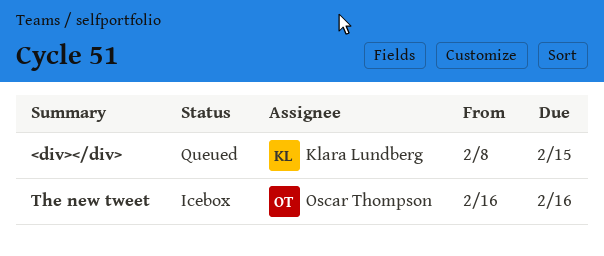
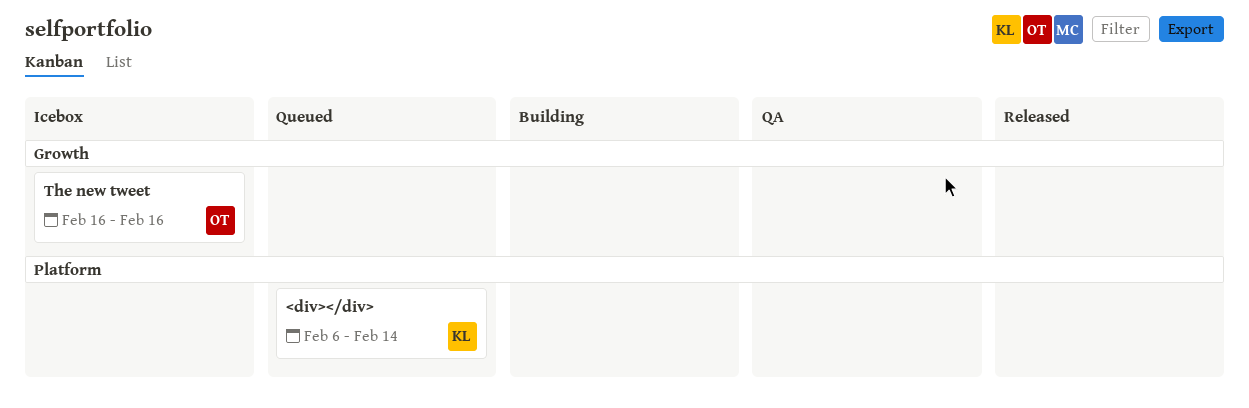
<div></div>, start: Feb 8 -> Feb 6
<div></div>, due: Feb 15 -> Feb 14

